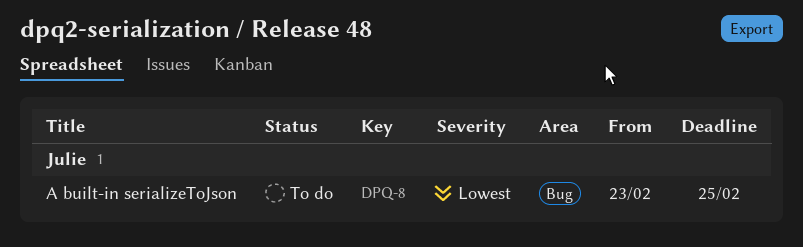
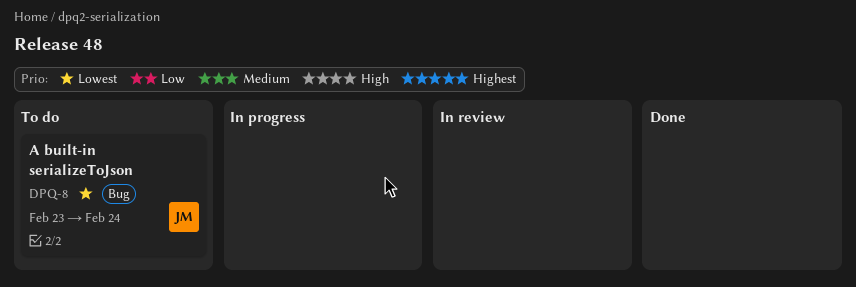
DPQ-8, due: Feb 25 -> Feb 24

